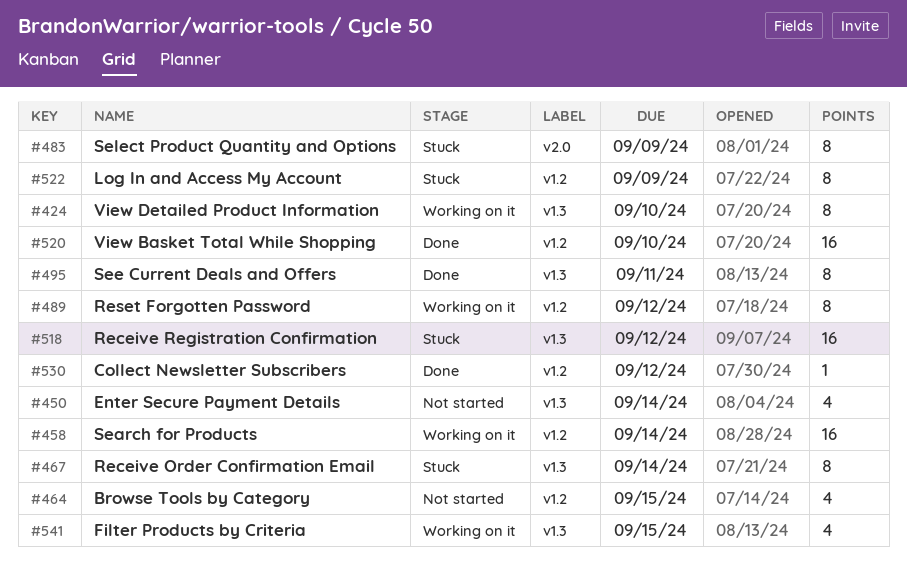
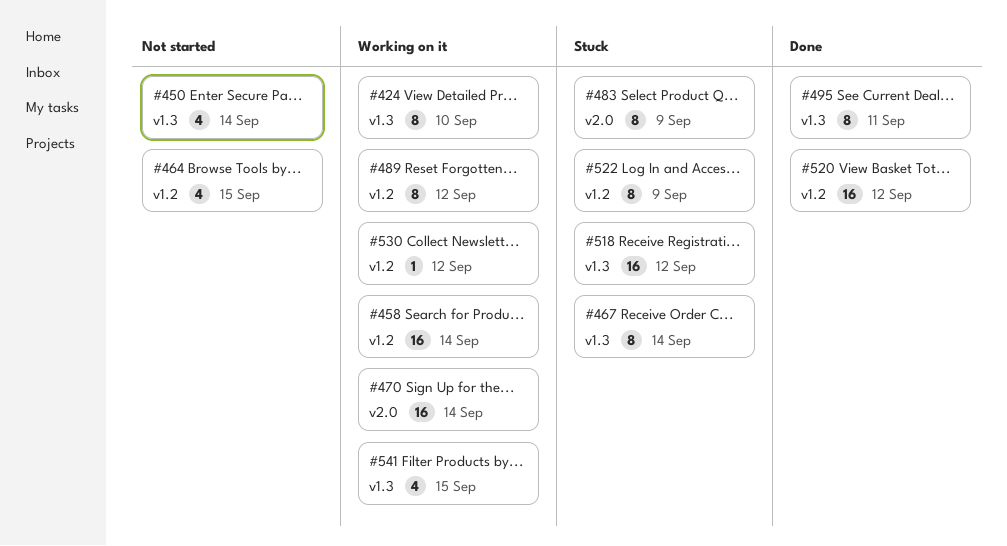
#470: none -> present
#520, due: Sep 10 -> Sep 12
#530, status: Done -> Working on it

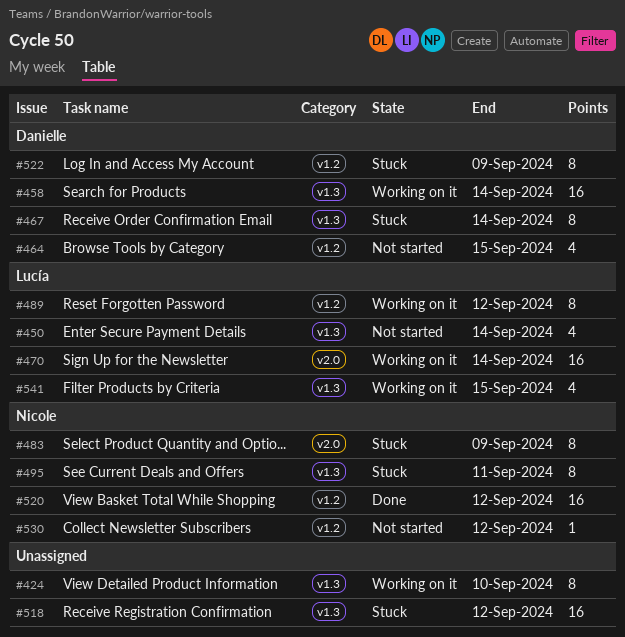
#458, label: v1.2 -> v1.3
#495, status: Done -> Stuck
#530, status: Working on it -> Not started

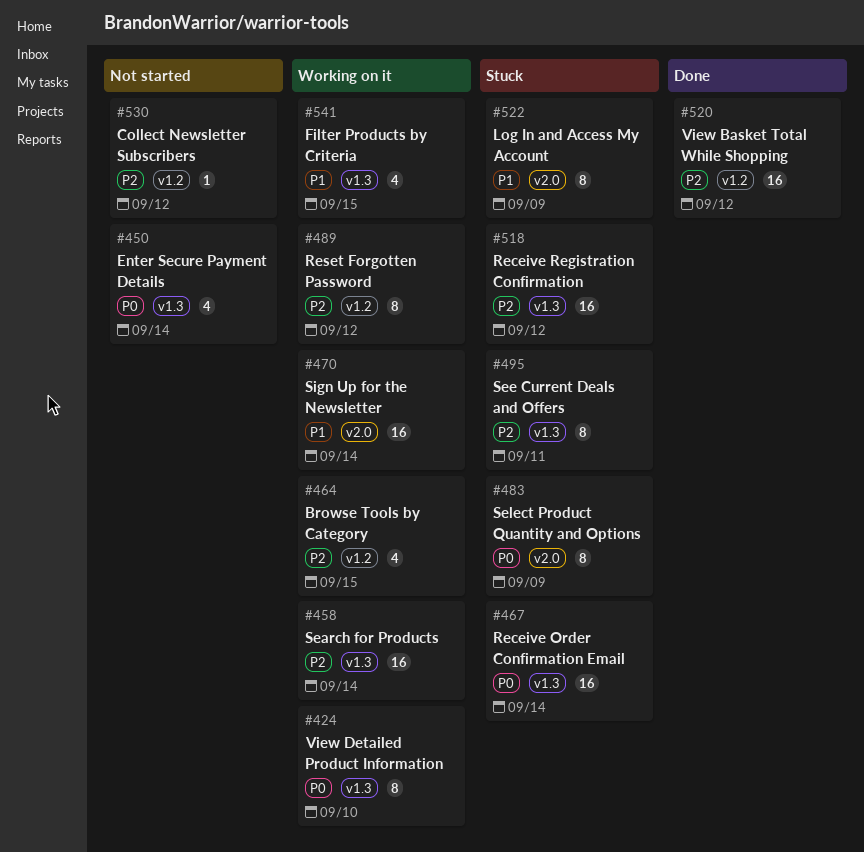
#464, status: Not started -> Working on it
#467, estimate: 8 -> 16
#522, label: v1.2 -> v2.0

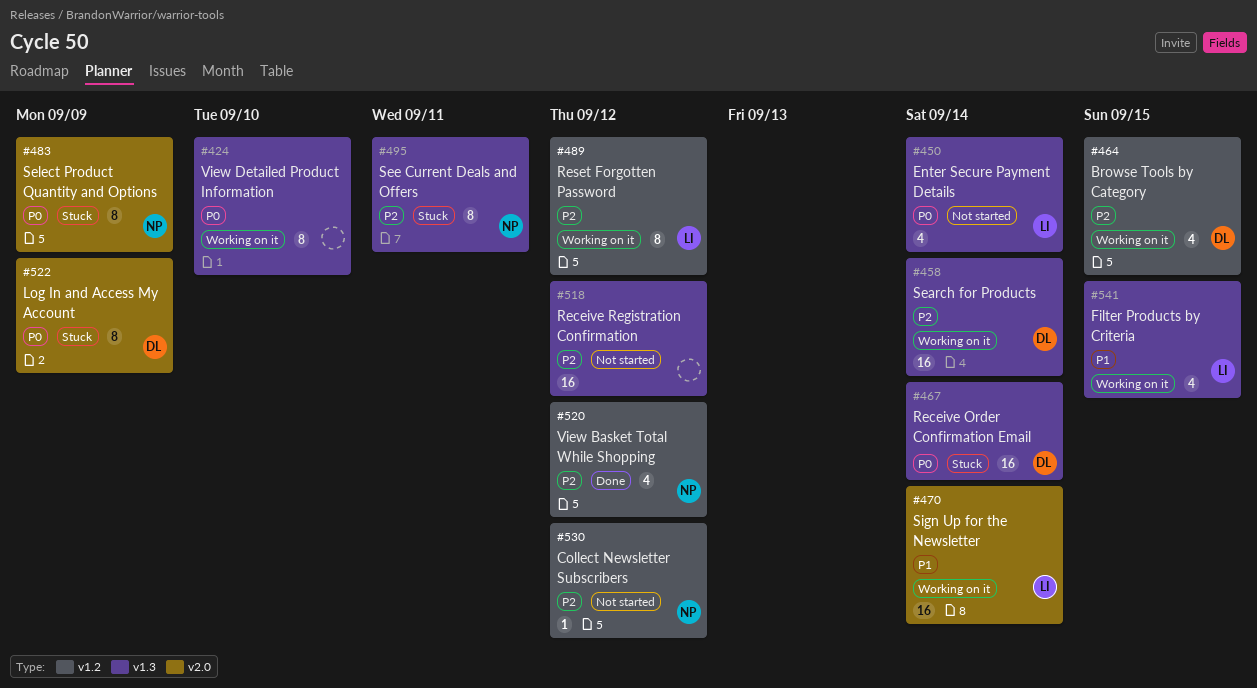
#518, status: Stuck -> Not started
#520, estimate: 16 -> 4
#522, priority: P1 -> P0

